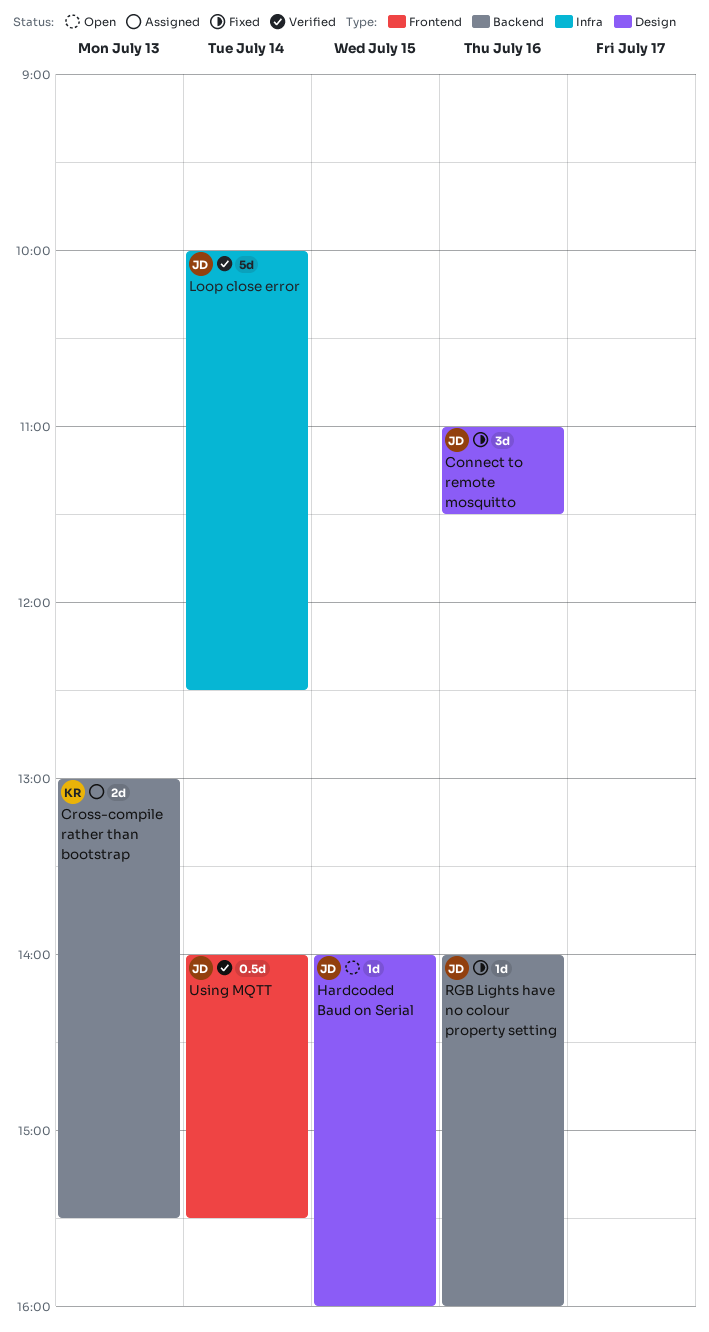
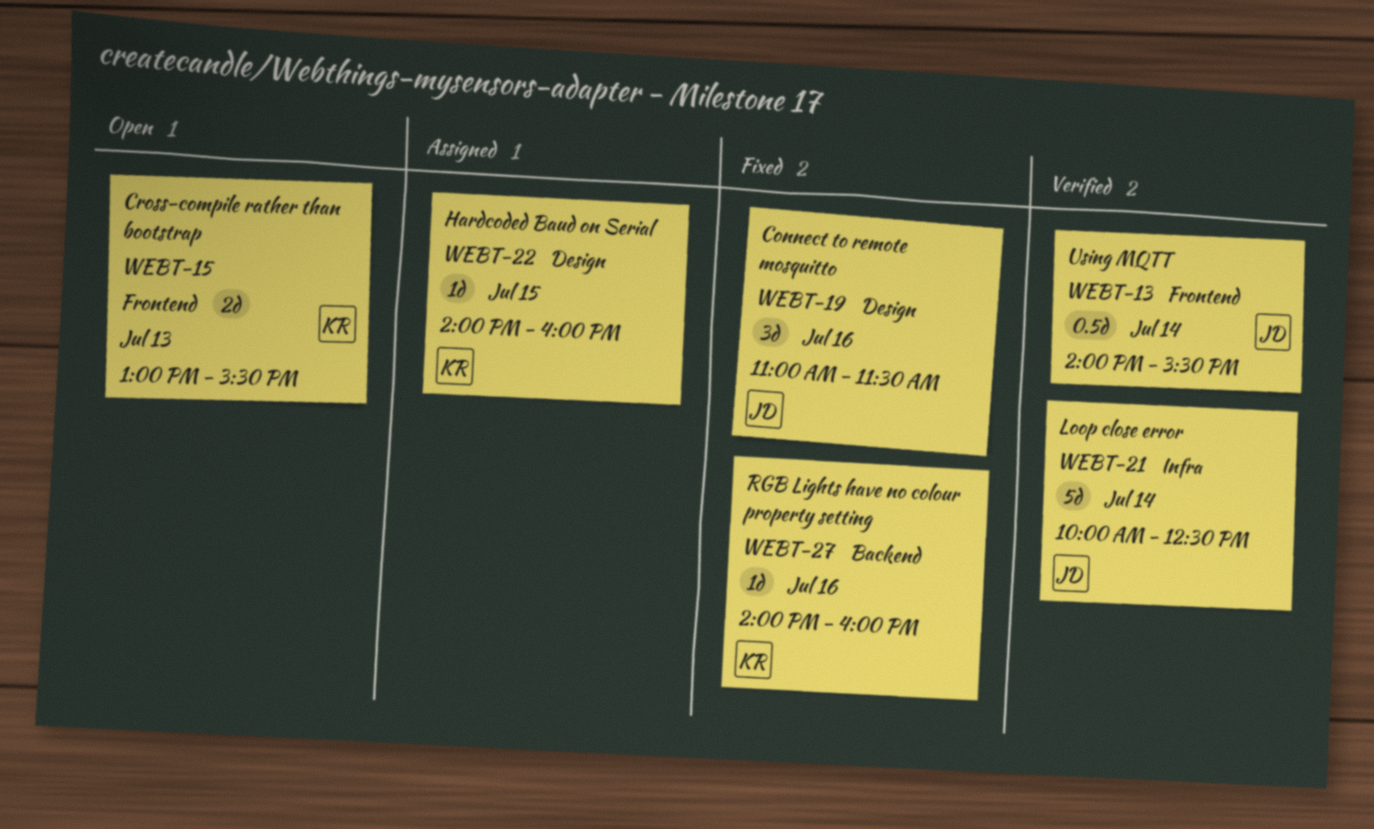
Cross-compile rather than bootstrap, status: Assigned -> Open
Cross-compile rather than bootstrap, label: Backend -> Frontend
Hardcoded Baud on Serial, status: Open -> Assigned
Hardcoded Baud on Serial, owner: JD -> KR
RGB Lights have no colour property setting, owner: JD -> KR

